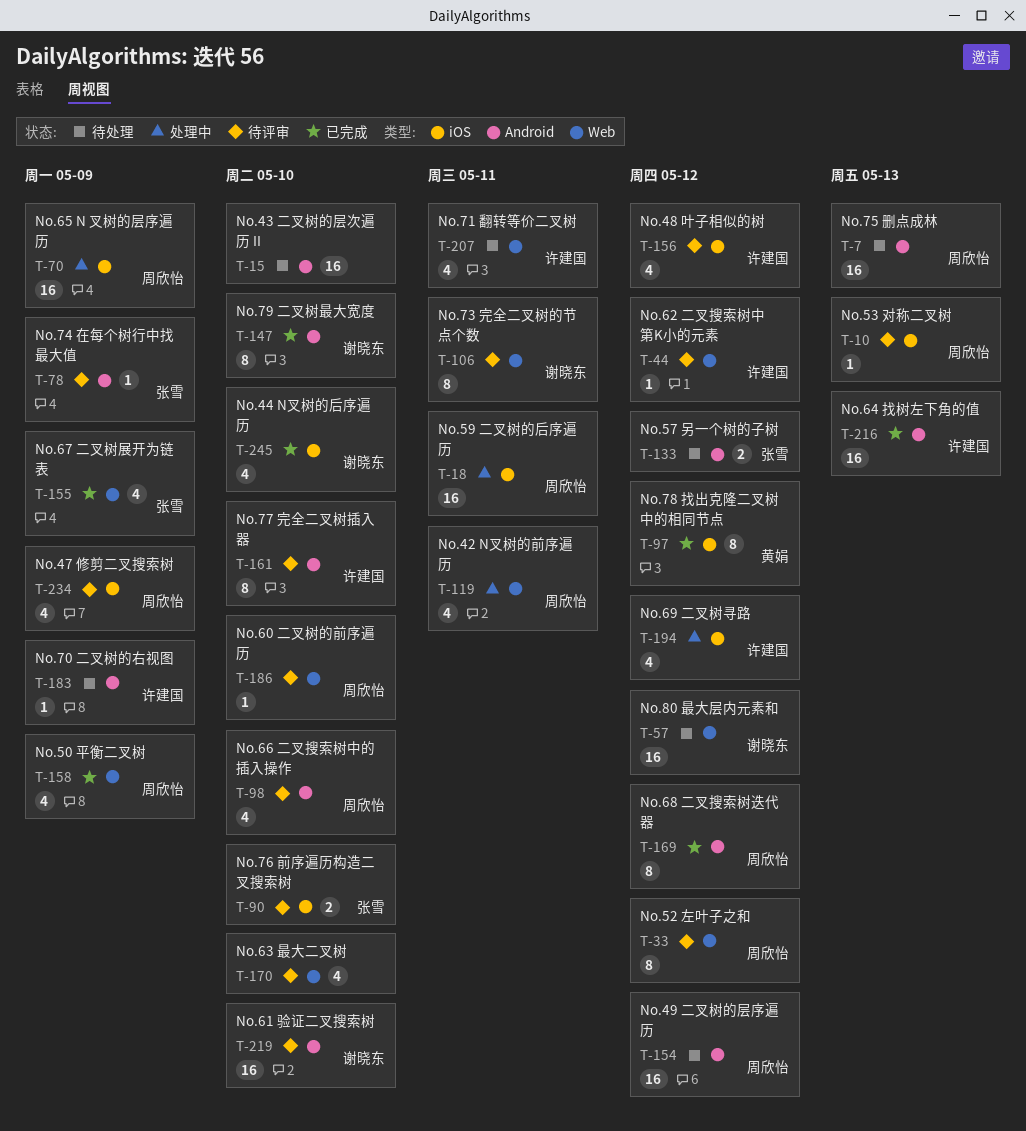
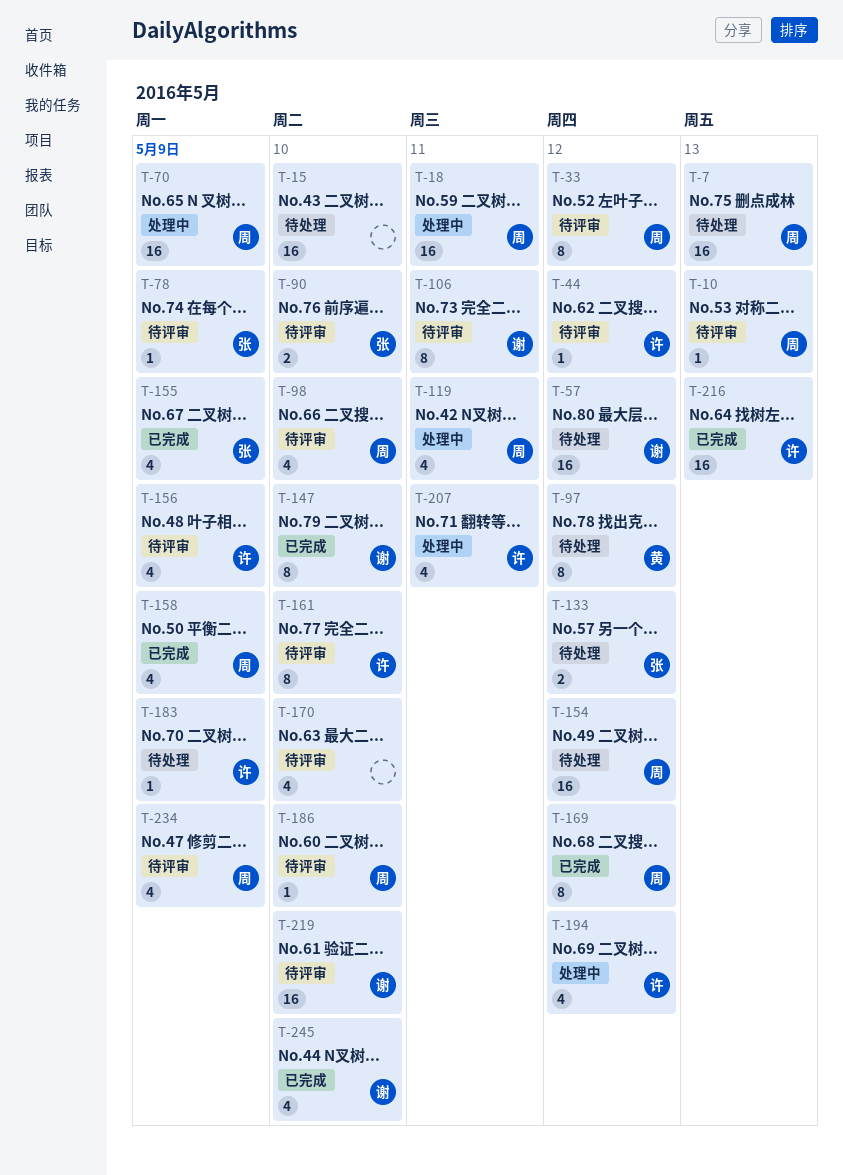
T-97, status: 已完成 -> 待处理
T-156, due: May 12 -> May 9
T-207, status: 待处理 -> 处理中

